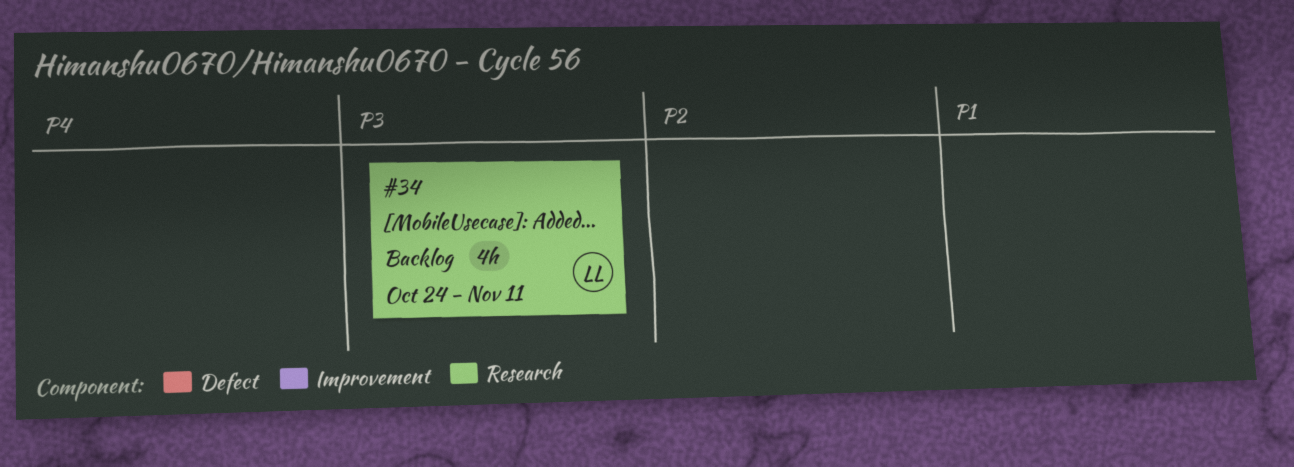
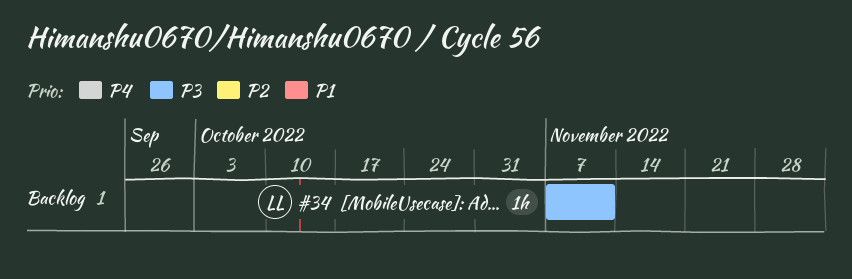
#34, estimate: 4h -> 1h
#34, start: Oct 24 -> Nov 7

